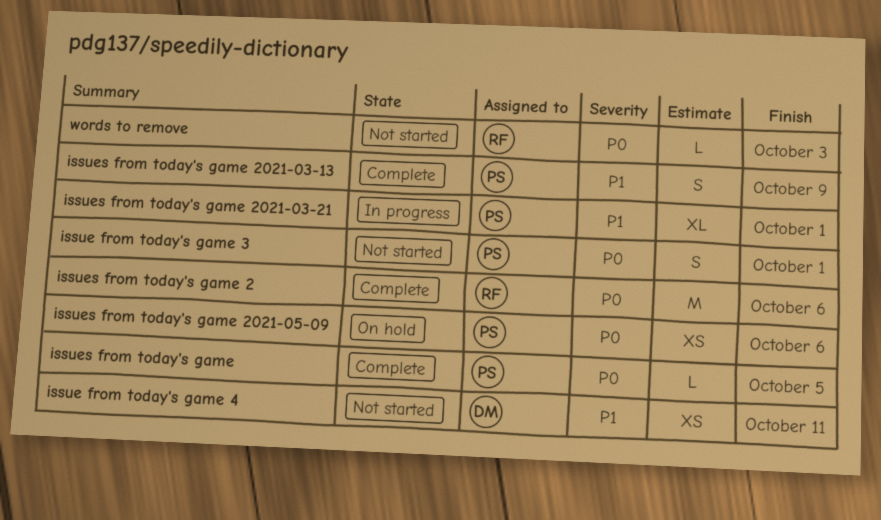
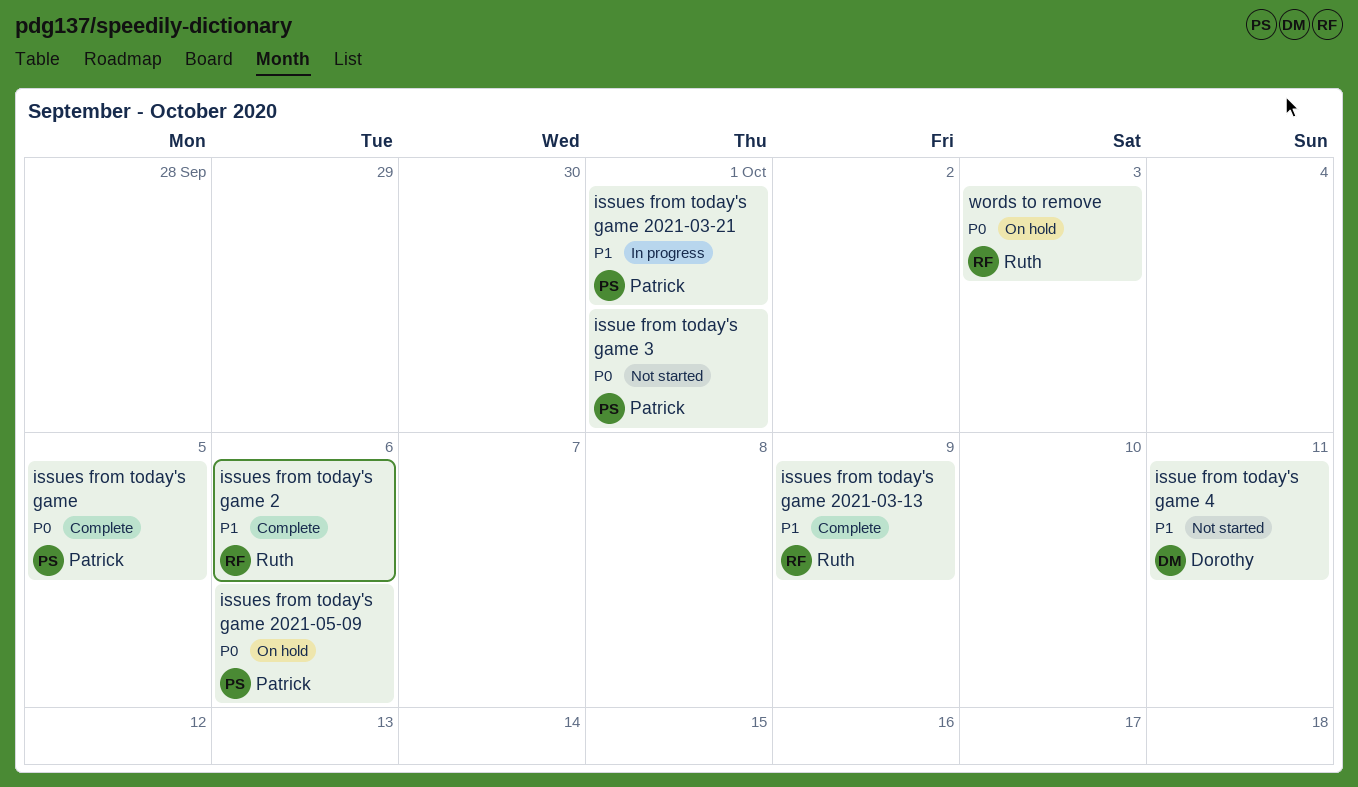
issues from today's game 2, priority: P0 -> P1
issues from today's game 2021-03-13, owner: Patrick -> Ruth
words to remove, status: Not started -> On hold

